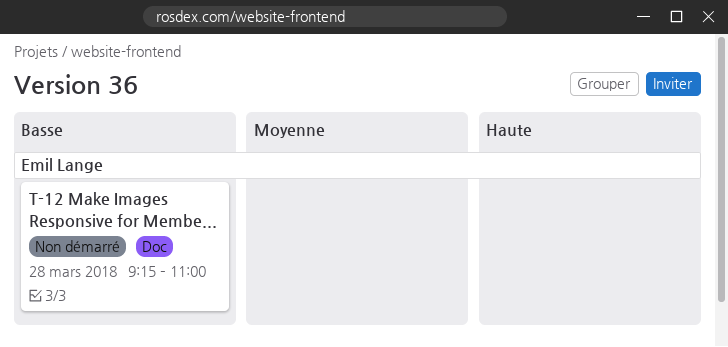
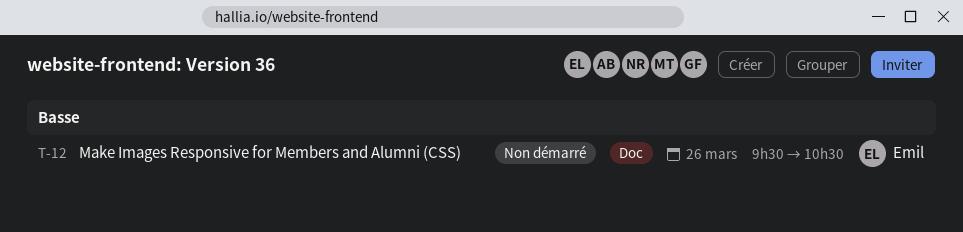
T-12, day: Mar 28 -> Mar 26
T-12, begins: 09:15 -> 09:30
T-12, ends: 11:00 -> 10:30

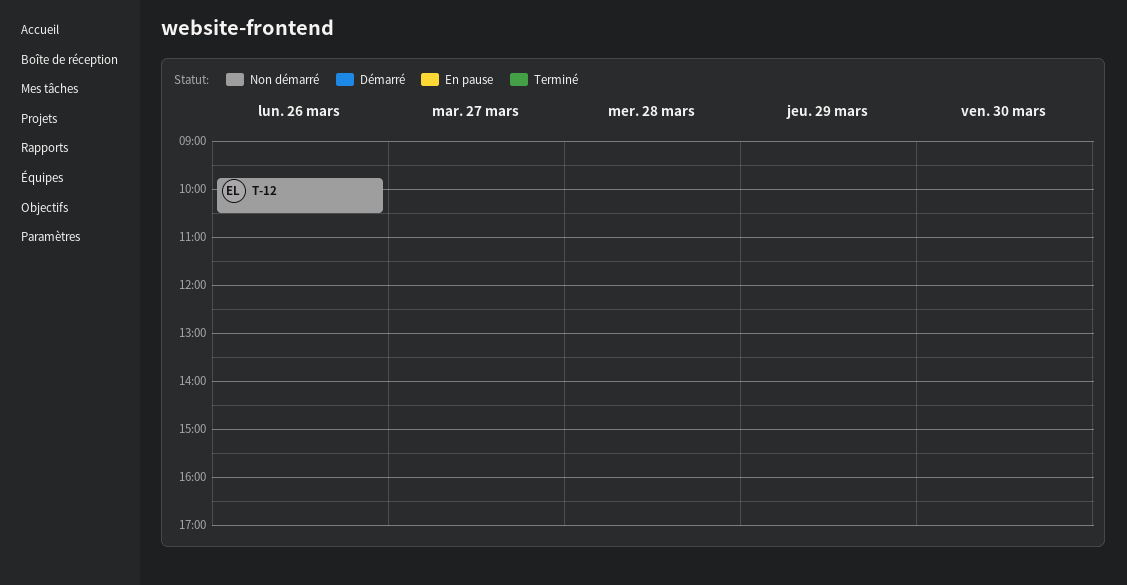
T-12, begins: 09:30 -> 09:45

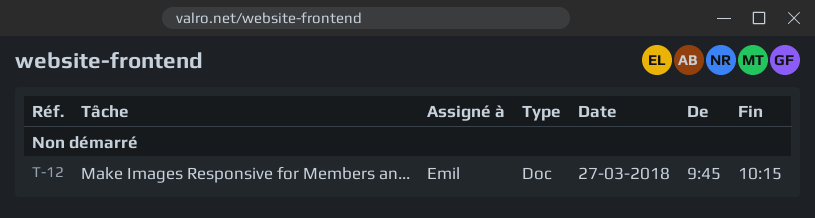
T-12, day: Mar 26 -> Mar 27
T-12, ends: 10:30 -> 10:15

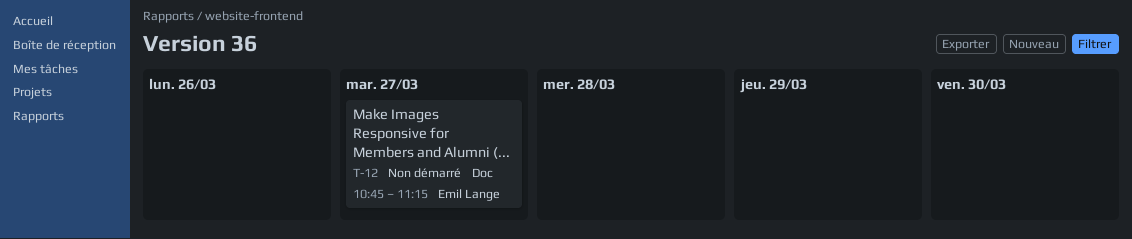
T-12, begins: 09:45 -> 10:45
T-12, ends: 10:15 -> 11:15

